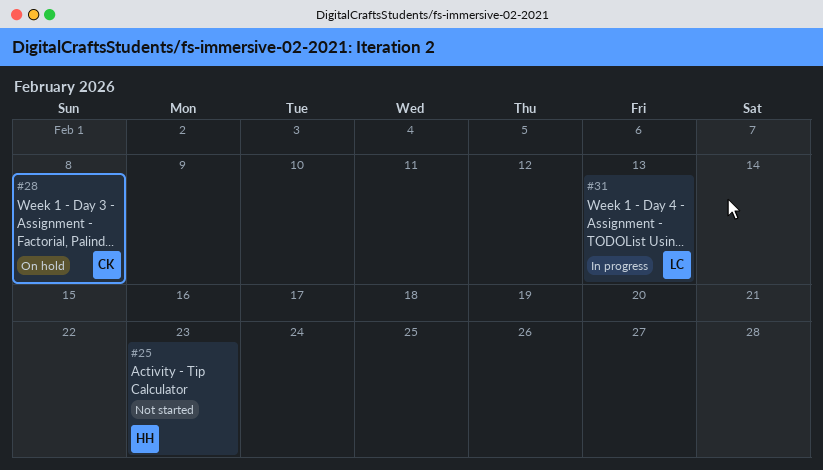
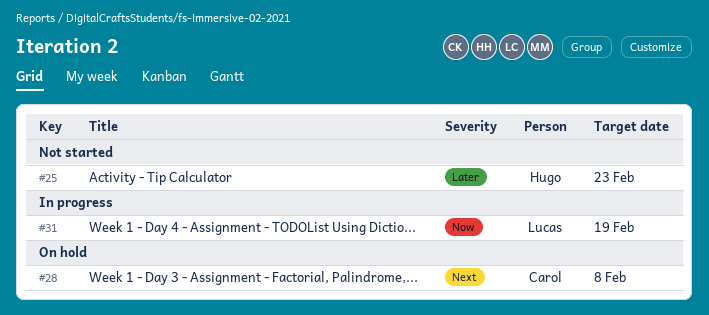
#31, due: Feb 13 -> Feb 19

